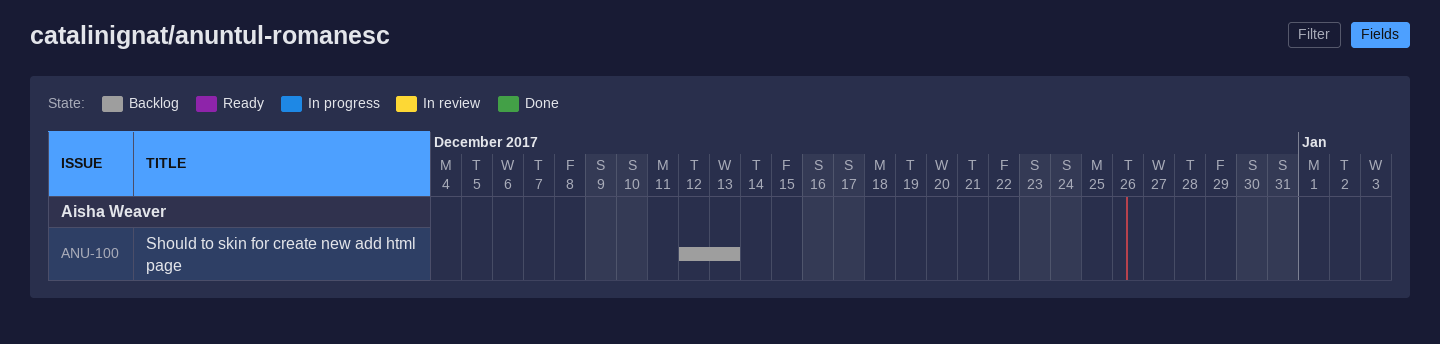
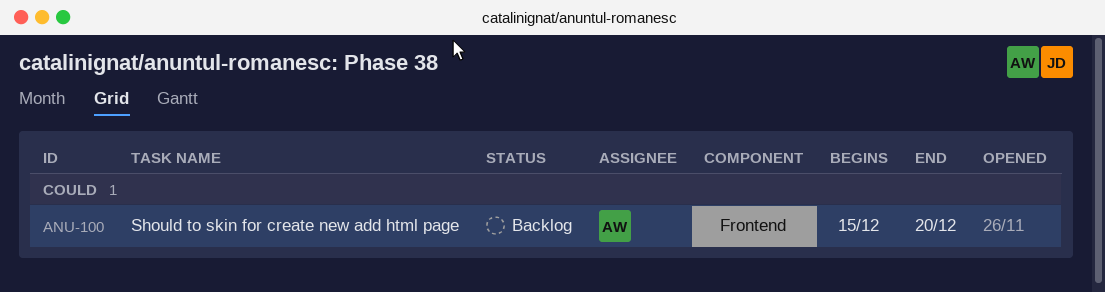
ANU-100, start: Dec 12 -> Dec 15
ANU-100, due: Dec 13 -> Dec 20

